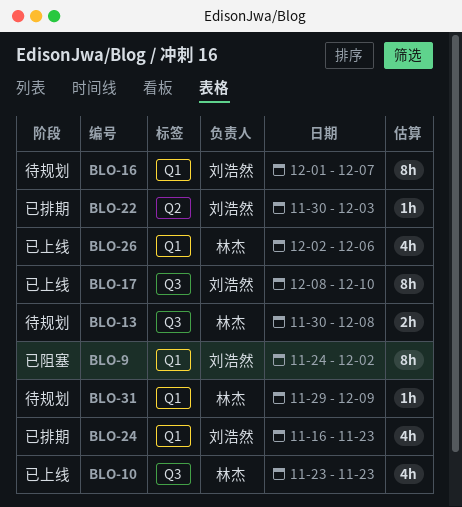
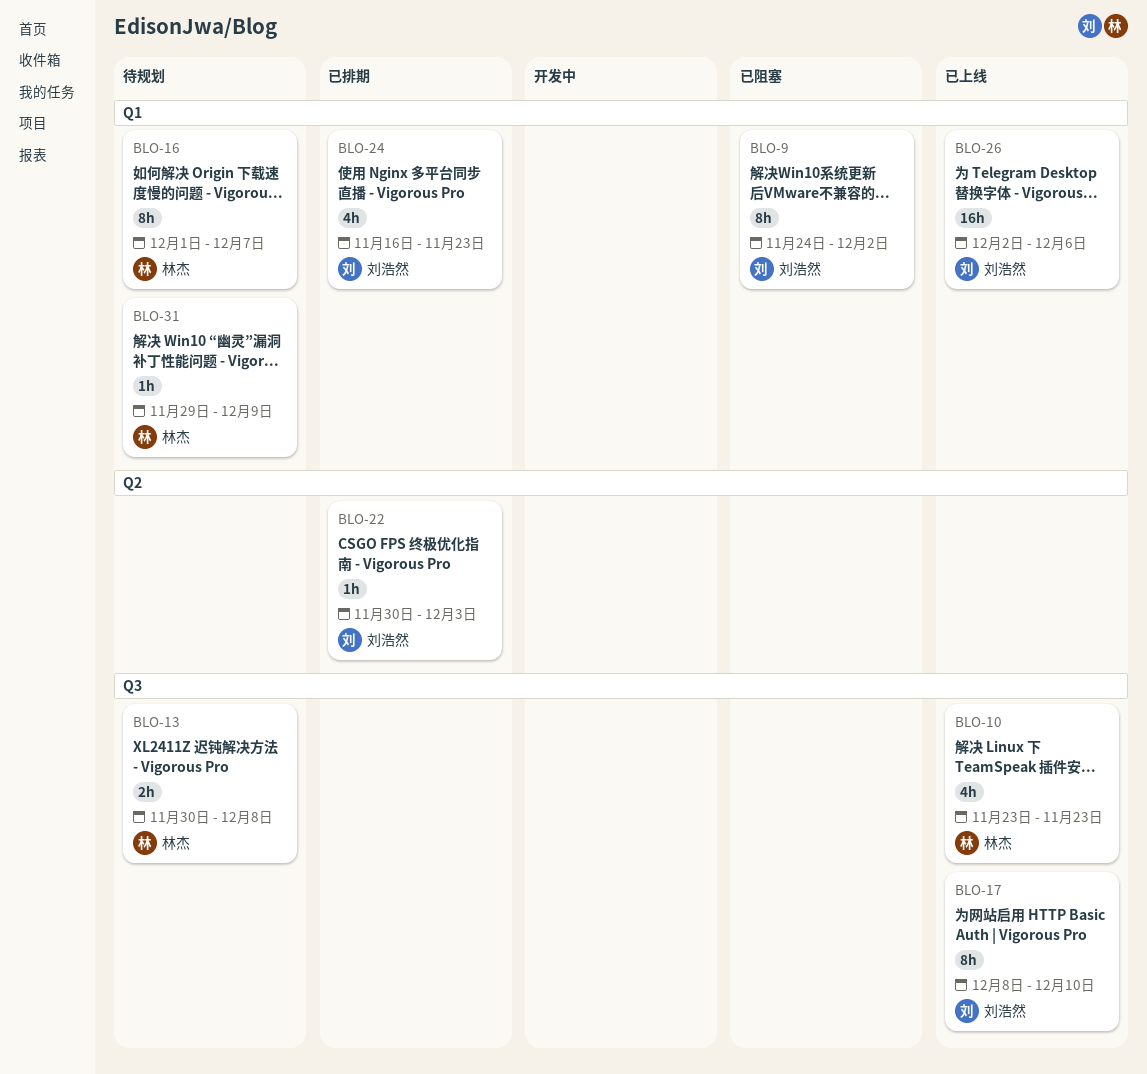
BLO-16, owner: 刘浩然 -> 林杰
BLO-26, owner: 林杰 -> 刘浩然
BLO-26, estimate: 4h -> 16h

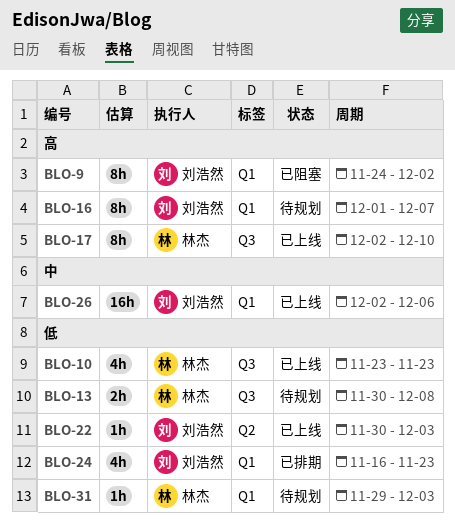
BLO-16, owner: 林杰 -> 刘浩然
BLO-17, owner: 刘浩然 -> 林杰
BLO-17, start: Dec 8 -> Dec 2
BLO-22, status: 已排期 -> 已上线
BLO-31, due: Dec 9 -> Dec 3

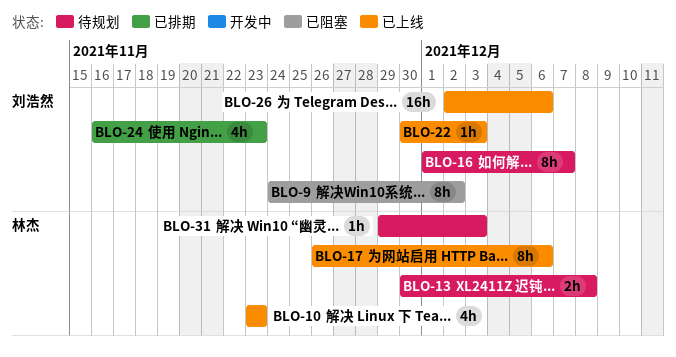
BLO-17, start: Dec 2 -> Nov 26
BLO-17, due: Dec 10 -> Dec 6

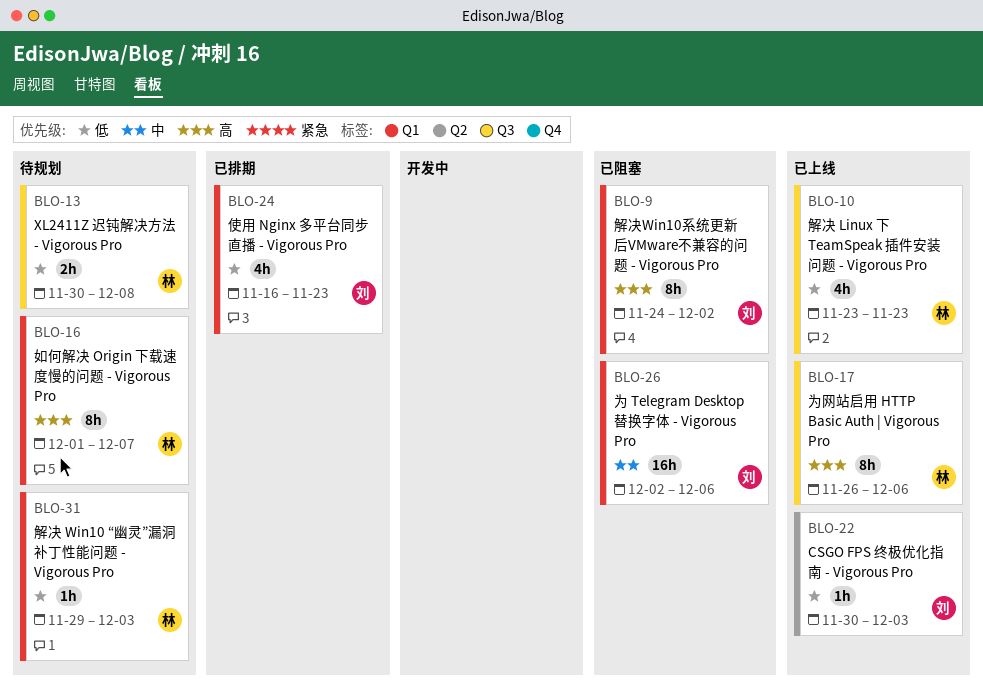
BLO-16, owner: 刘浩然 -> 林杰
BLO-26, status: 已上线 -> 已阻塞

